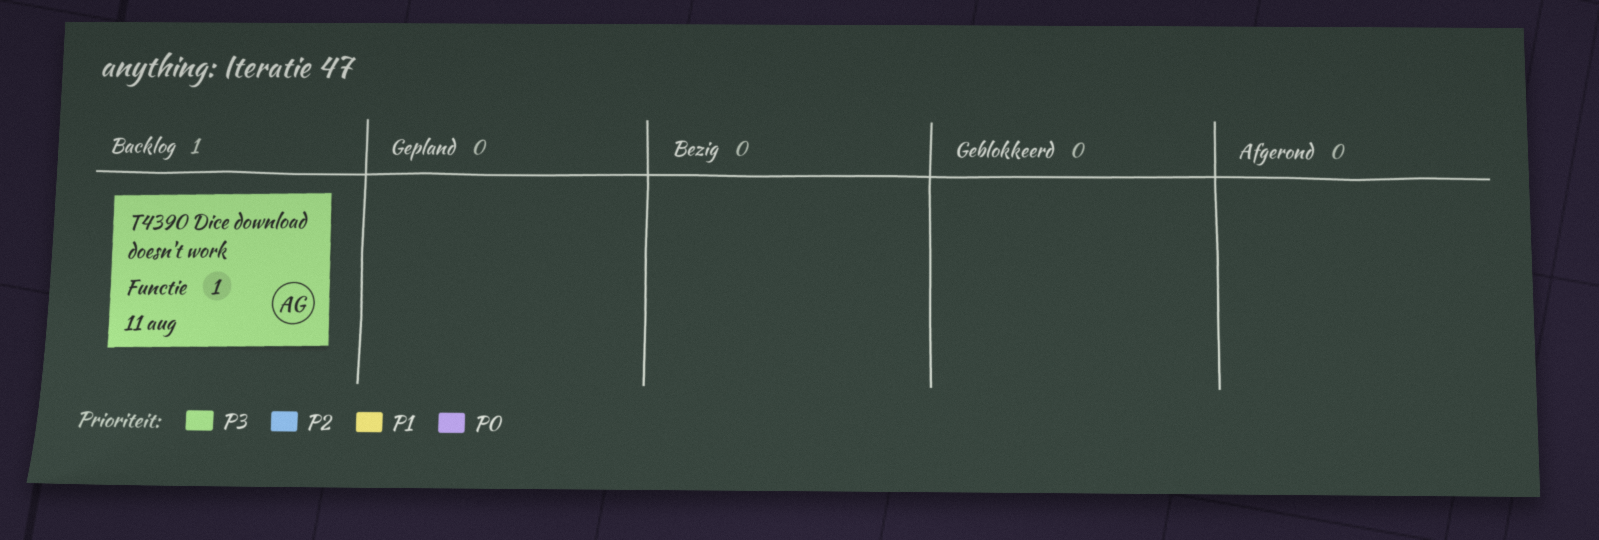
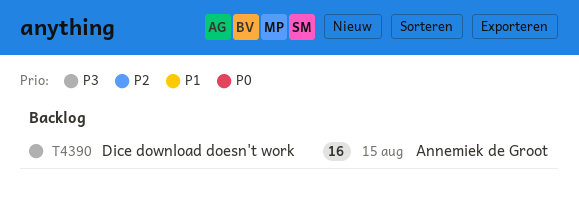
T4390, estimate: 1 -> 16
T4390, due: Aug 11 -> Aug 15

